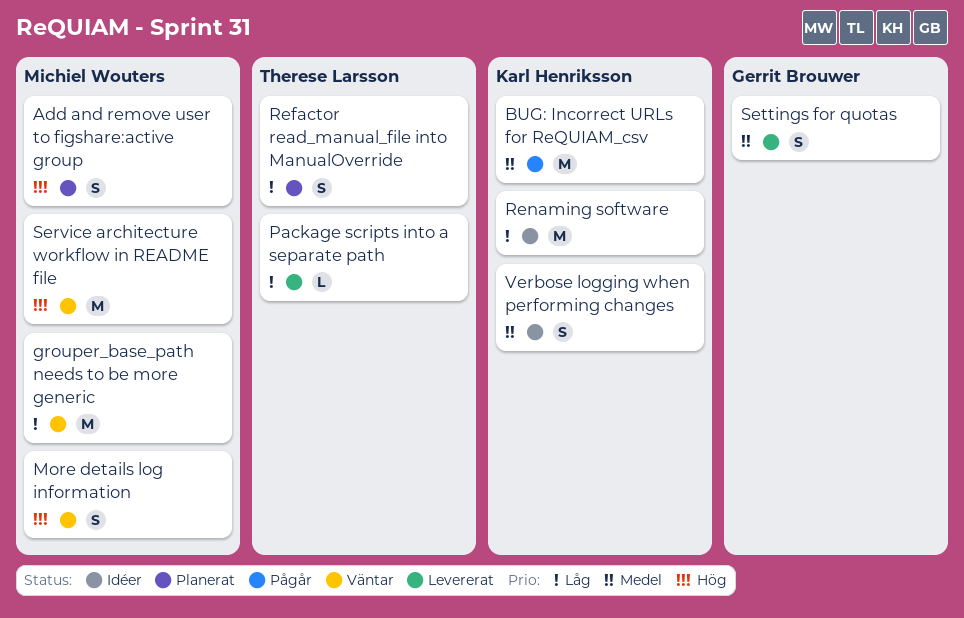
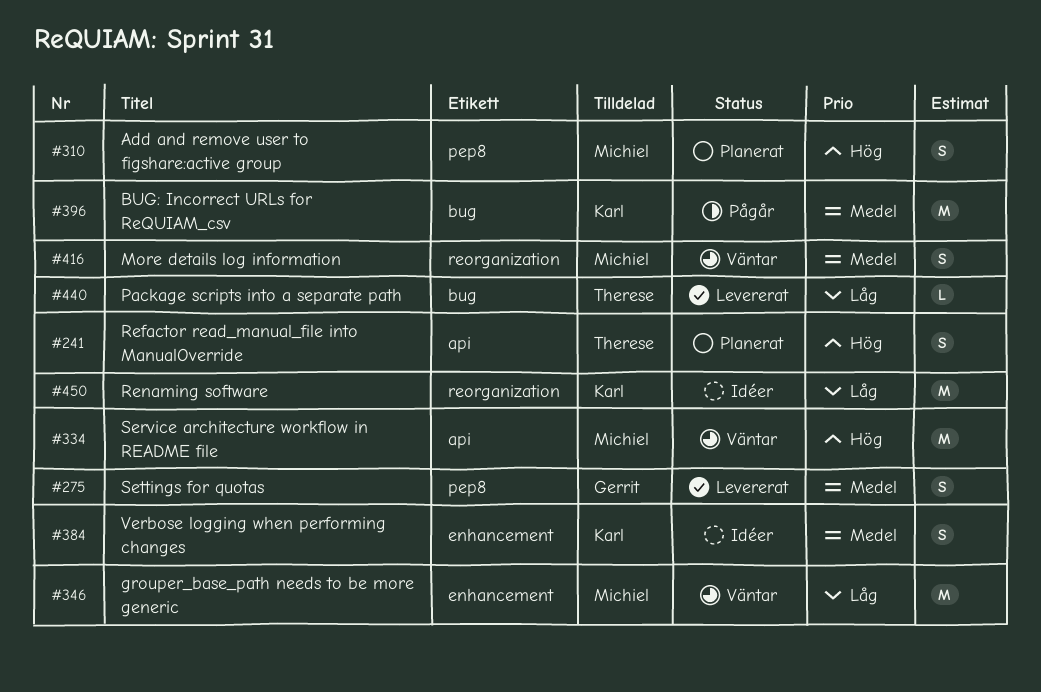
More details log information, priority: Hög -> Medel
Refactor read_manual_file into ManualOverride, priority: Låg -> Hög

